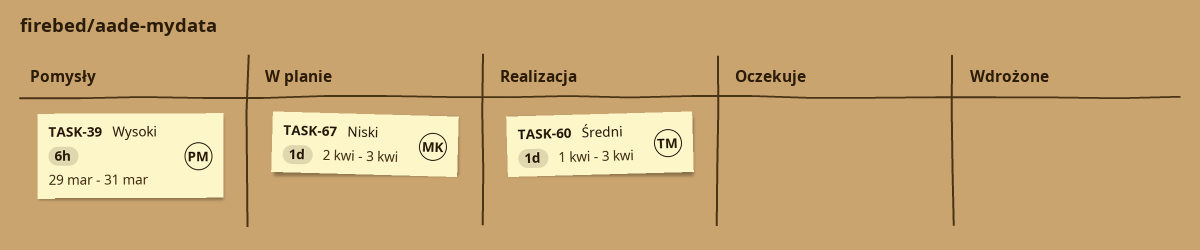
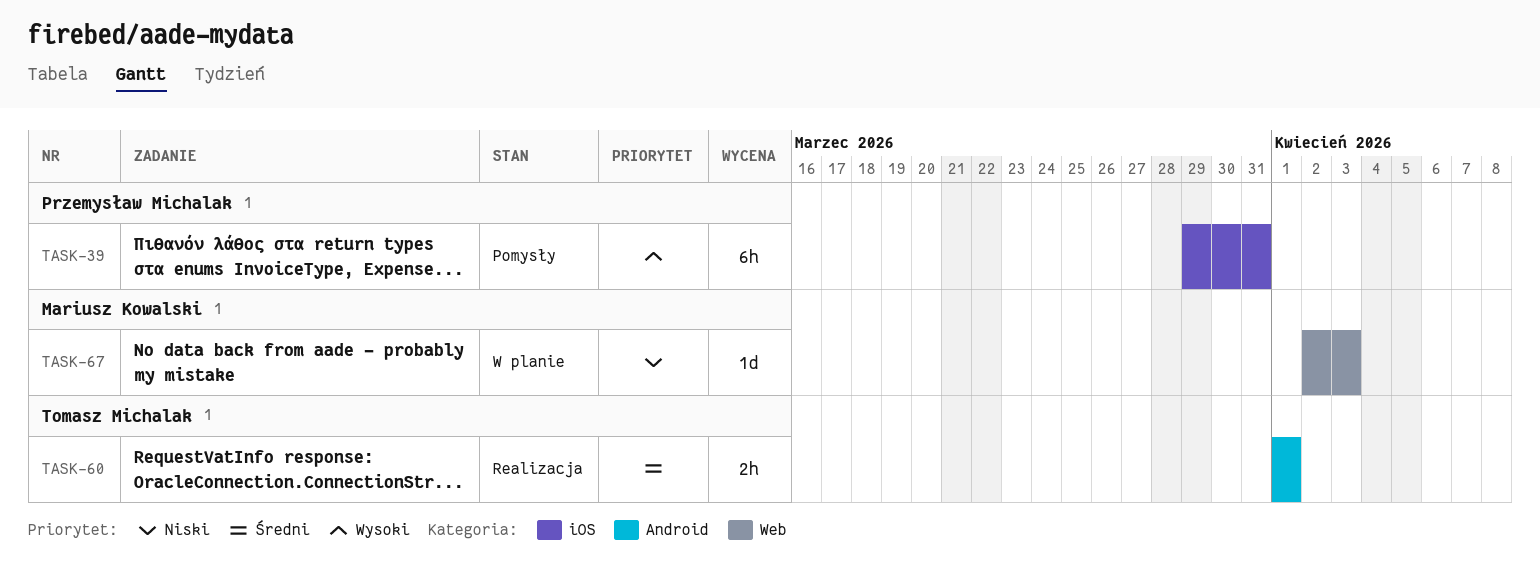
TASK-60, estimate: 1d -> 2h
TASK-60, due: Apr 3 -> Apr 1

